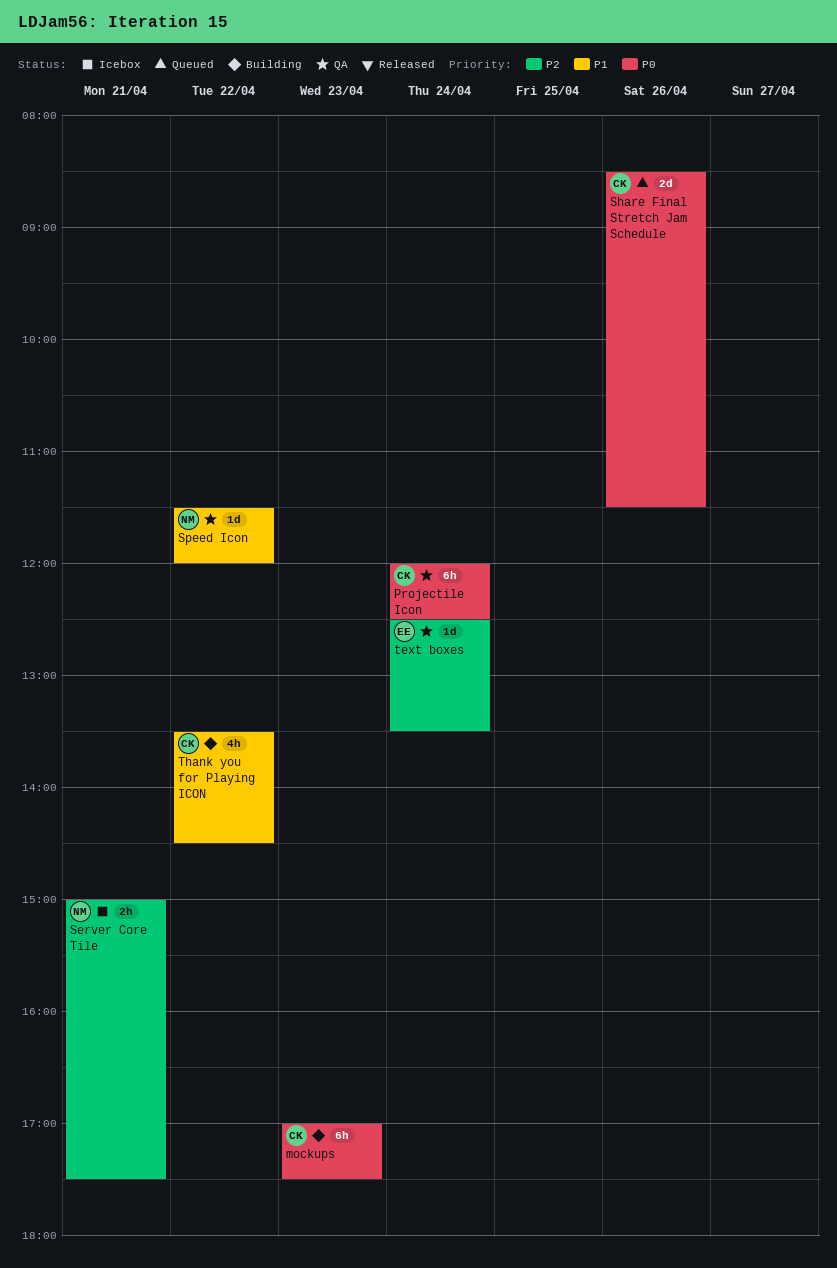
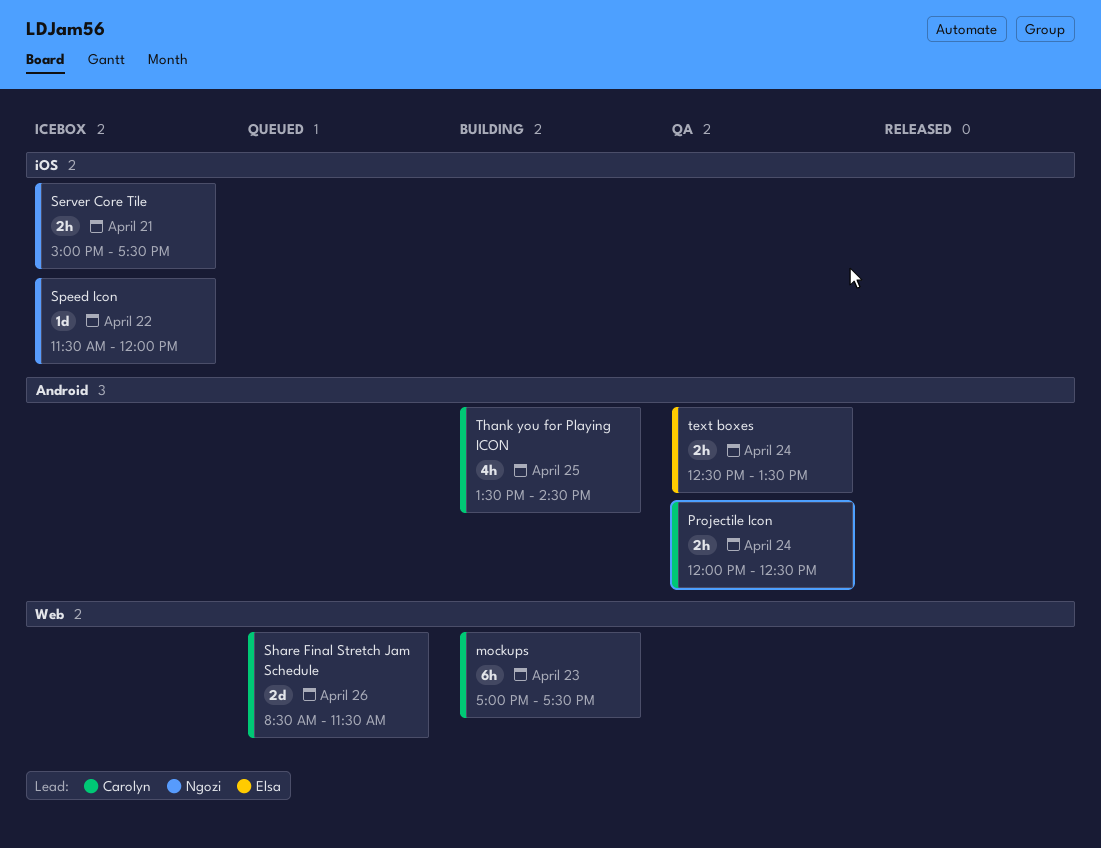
Projectile Icon, estimate: 6h -> 2h
Speed Icon, status: QA -> Icebox
text boxes, estimate: 1d -> 2h
Thank you for Playing ICON, day: Apr 22 -> Apr 25

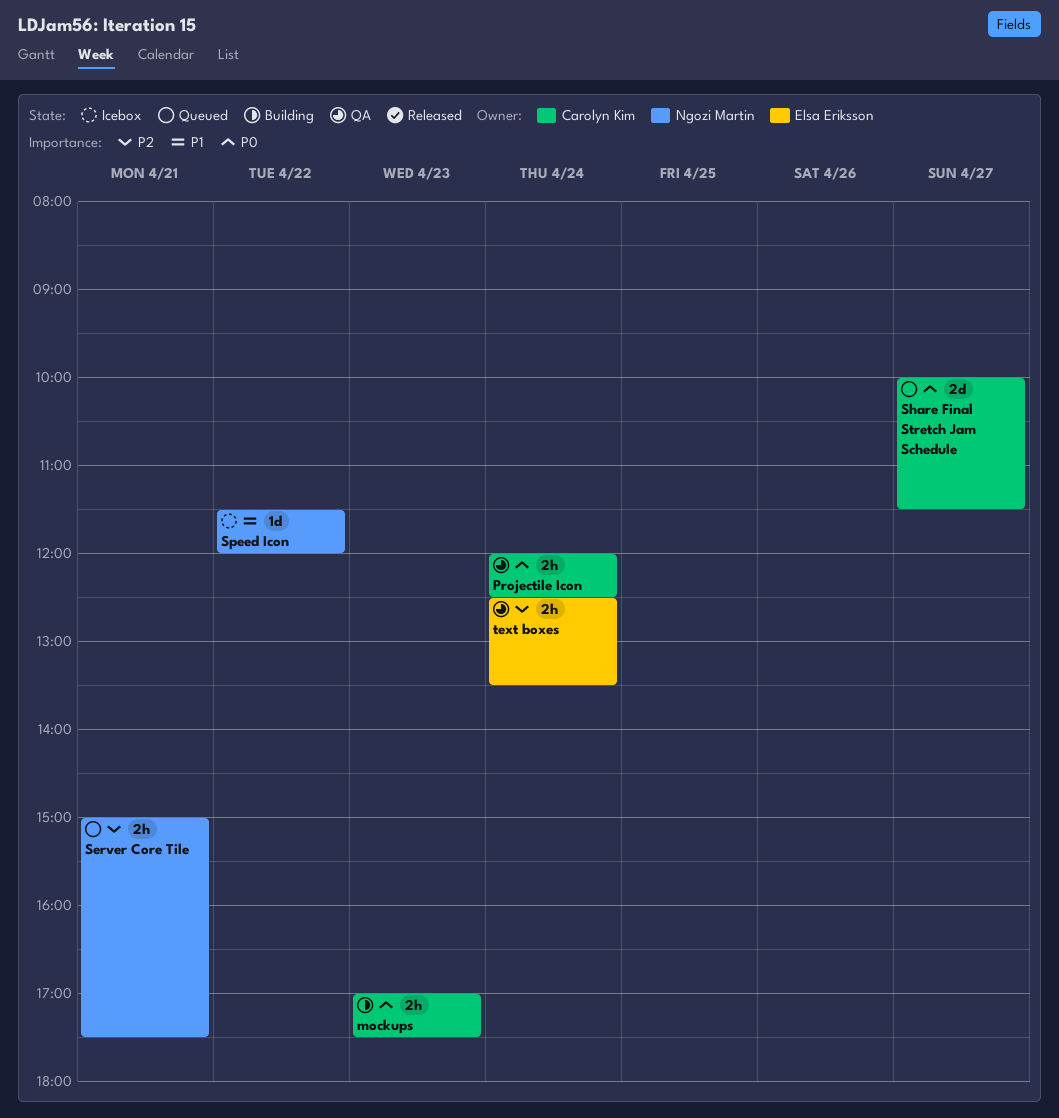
mockups, estimate: 6h -> 2h
Server Core Tile, status: Icebox -> Queued
Share Final Stretch Jam Schedule, day: Apr 26 -> Apr 27
Share Final Stretch Jam Schedule, begins: 08:30 -> 10:00
Thank you for Playing ICON: present -> none

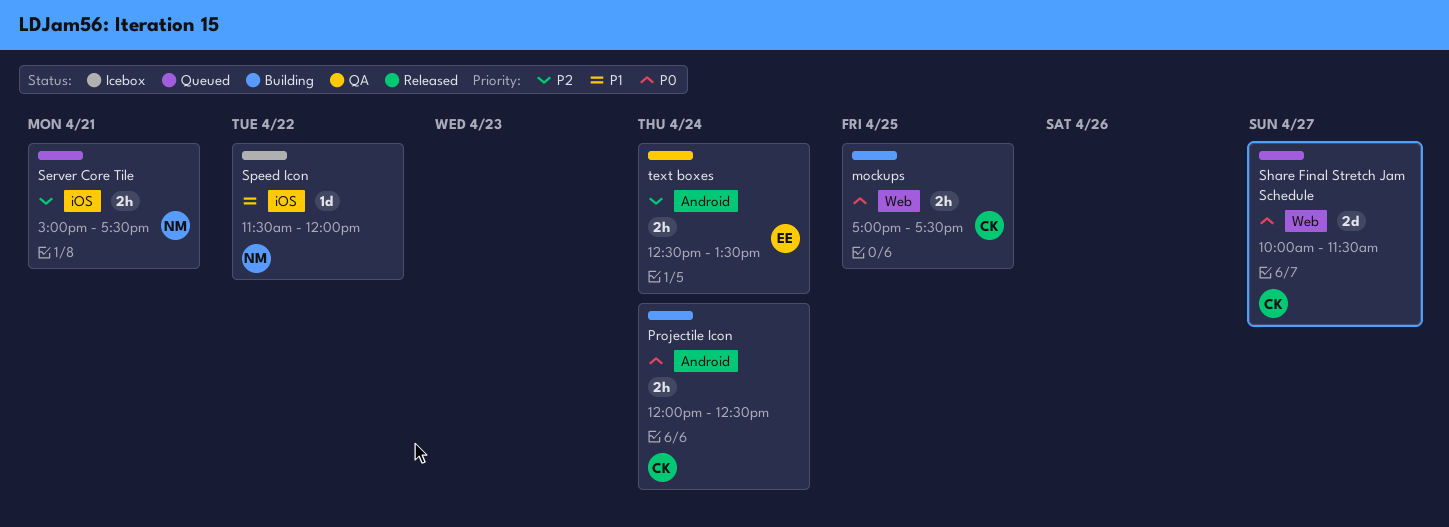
mockups, day: Apr 23 -> Apr 25
Projectile Icon, status: QA -> Building

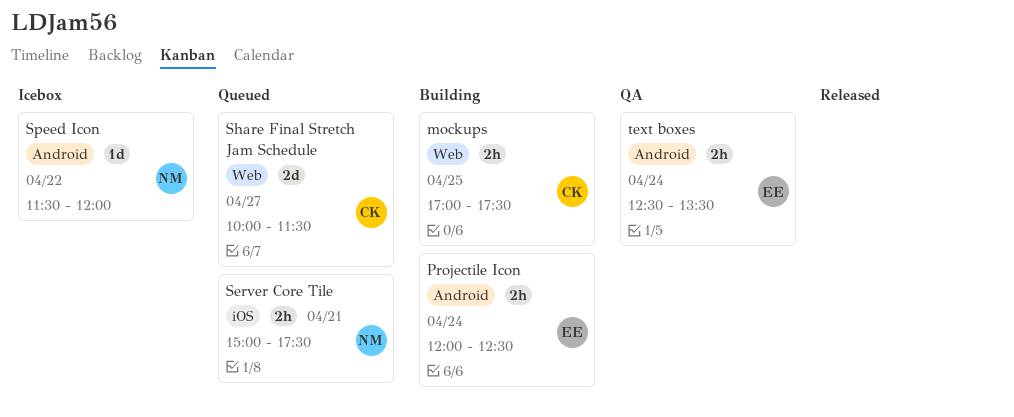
Projectile Icon, owner: CK -> EE
Speed Icon, label: iOS -> Android

